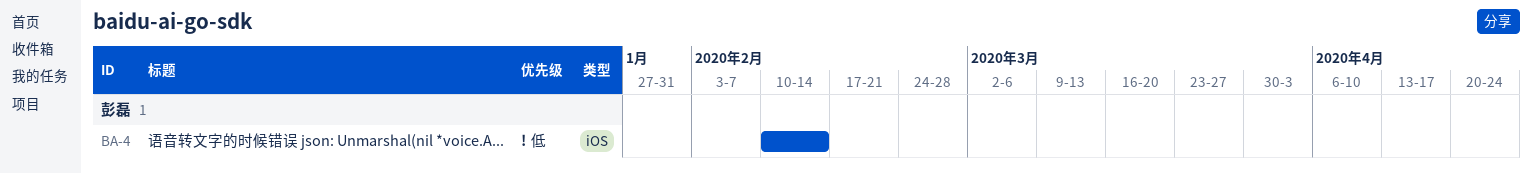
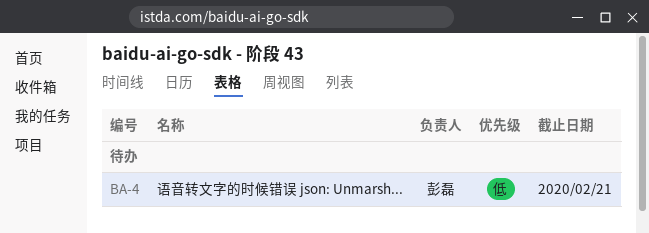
BA-4, due: Feb 14 -> Feb 21

